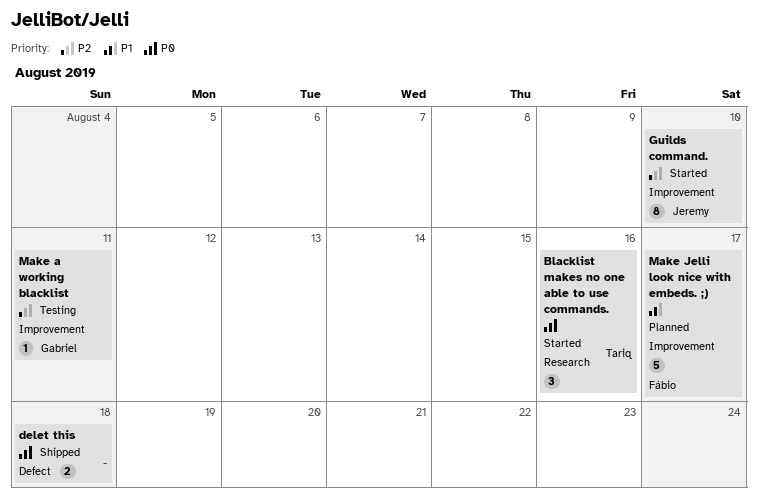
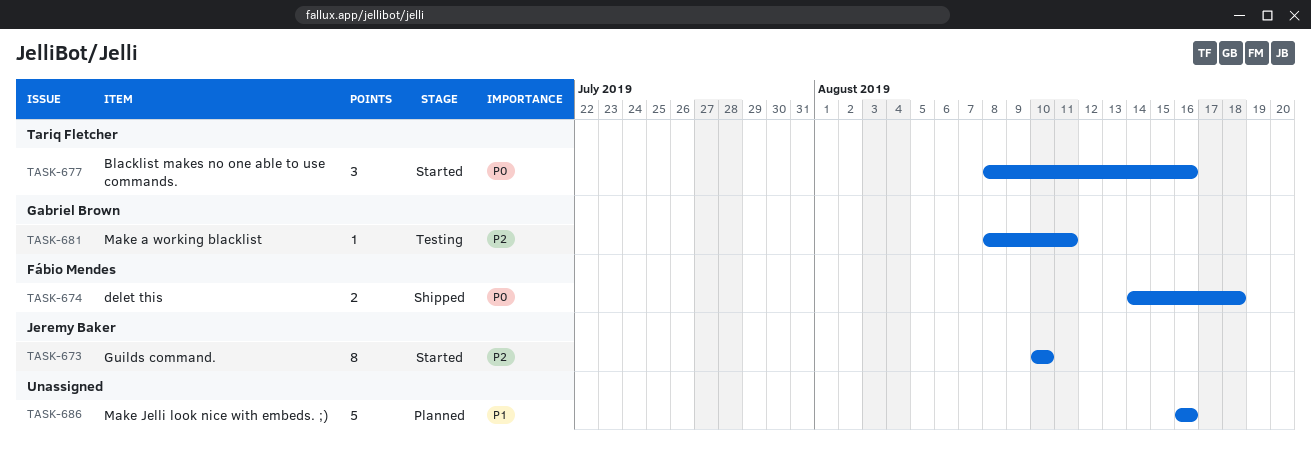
delet this, owner: none -> Fábio Mendes
Make Jelli look nice with embeds. ;), owner: Fábio Mendes -> none
Make Jelli look nice with embeds. ;), due: Aug 17 -> Aug 16

